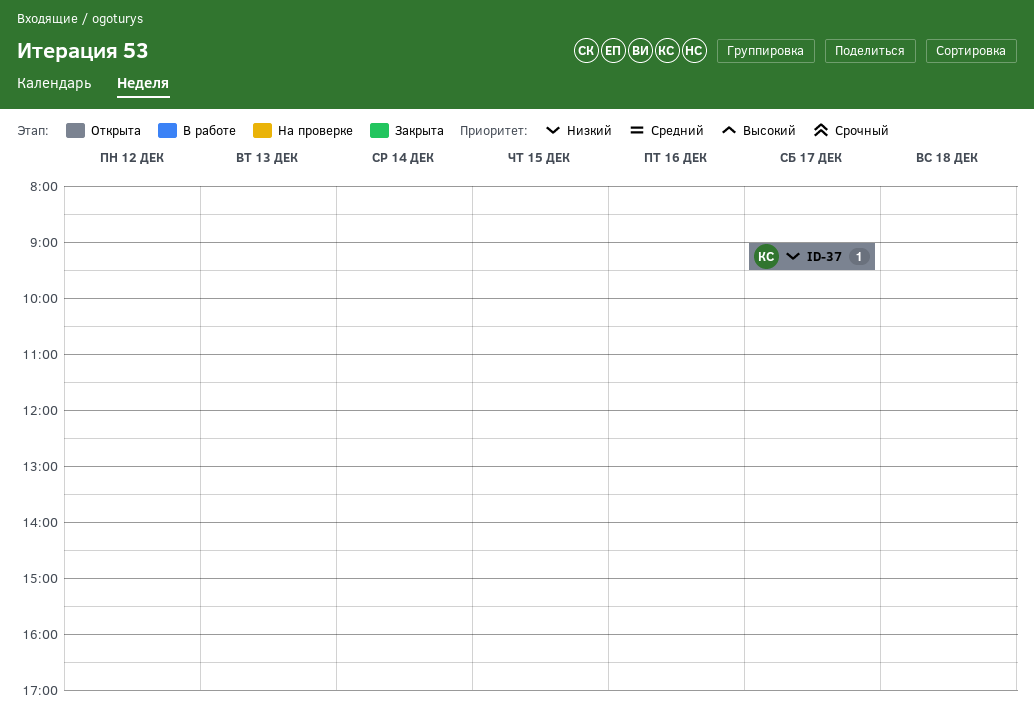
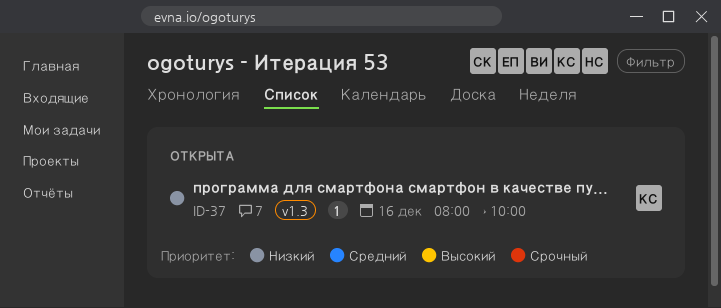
ID-37, day: Dec 17 -> Dec 16
ID-37, begins: 09:00 -> 08:00
ID-37, ends: 09:30 -> 10:00

